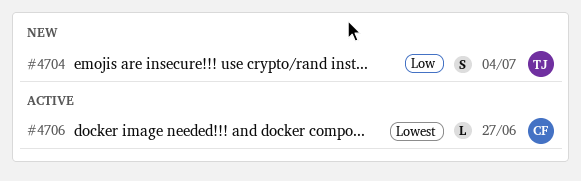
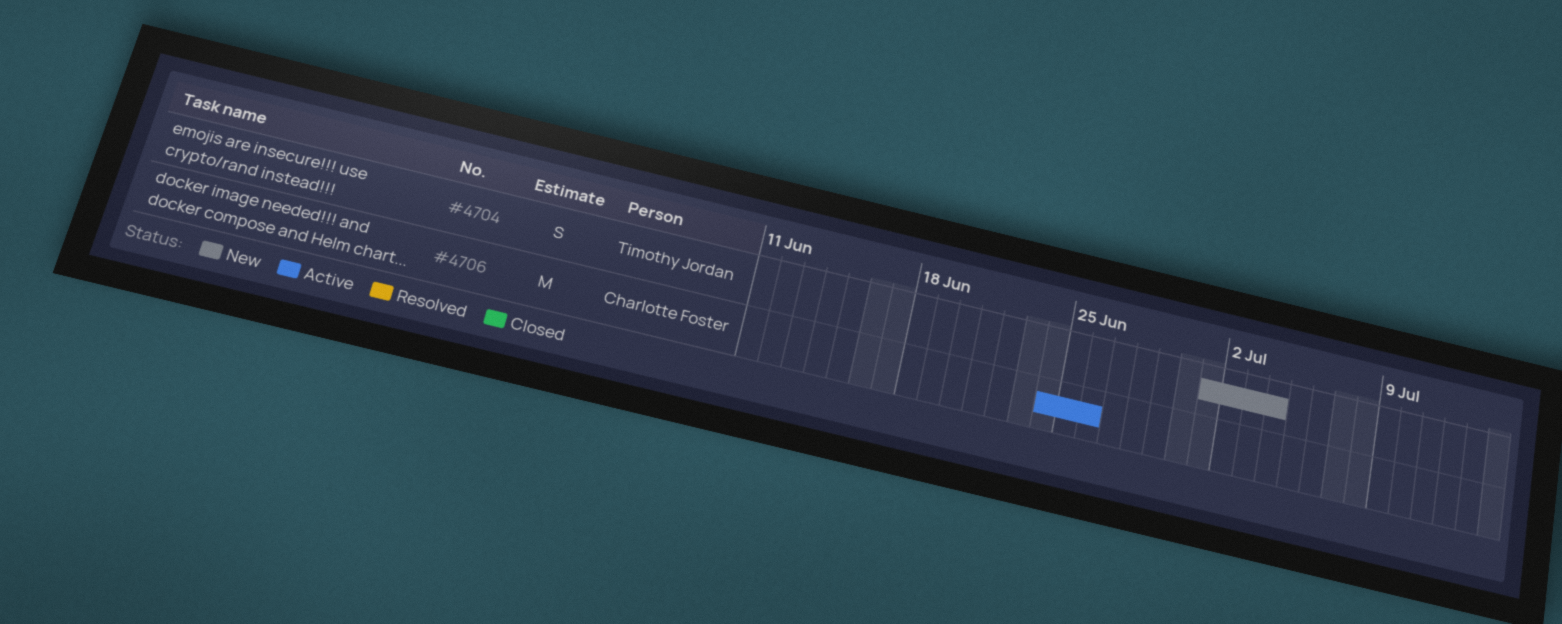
#4706, estimate: L -> M
#4706, due: Jun 27 -> Jun 26

